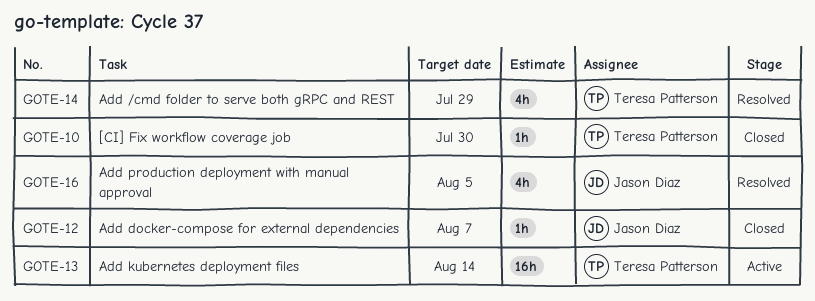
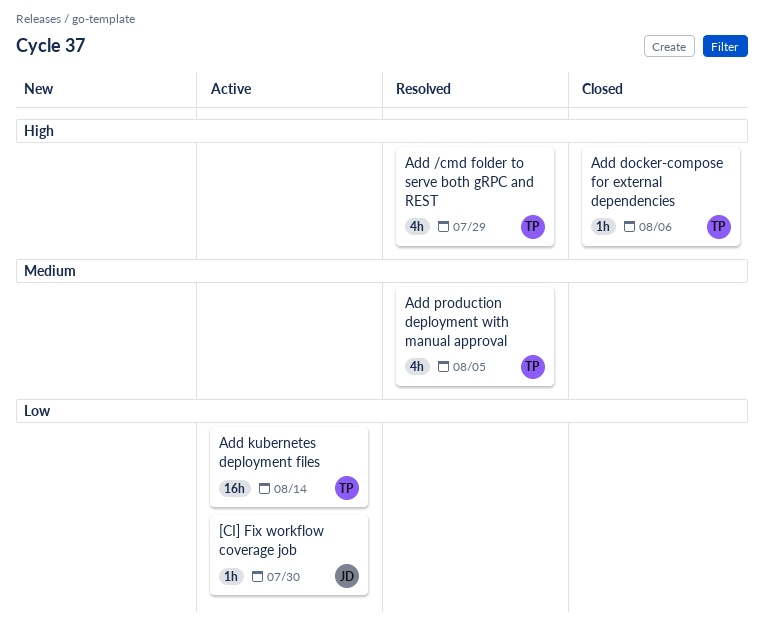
[CI] Fix workflow coverage job, status: Closed -> Active
[CI] Fix workflow coverage job, owner: Teresa Patterson -> Jason Diaz
Add docker-compose for external dependencies, owner: Jason Diaz -> Teresa Patterson
Add docker-compose for external dependencies, due: Aug 7 -> Aug 6
Add production deployment with manual approval, owner: Jason Diaz -> Teresa Patterson

